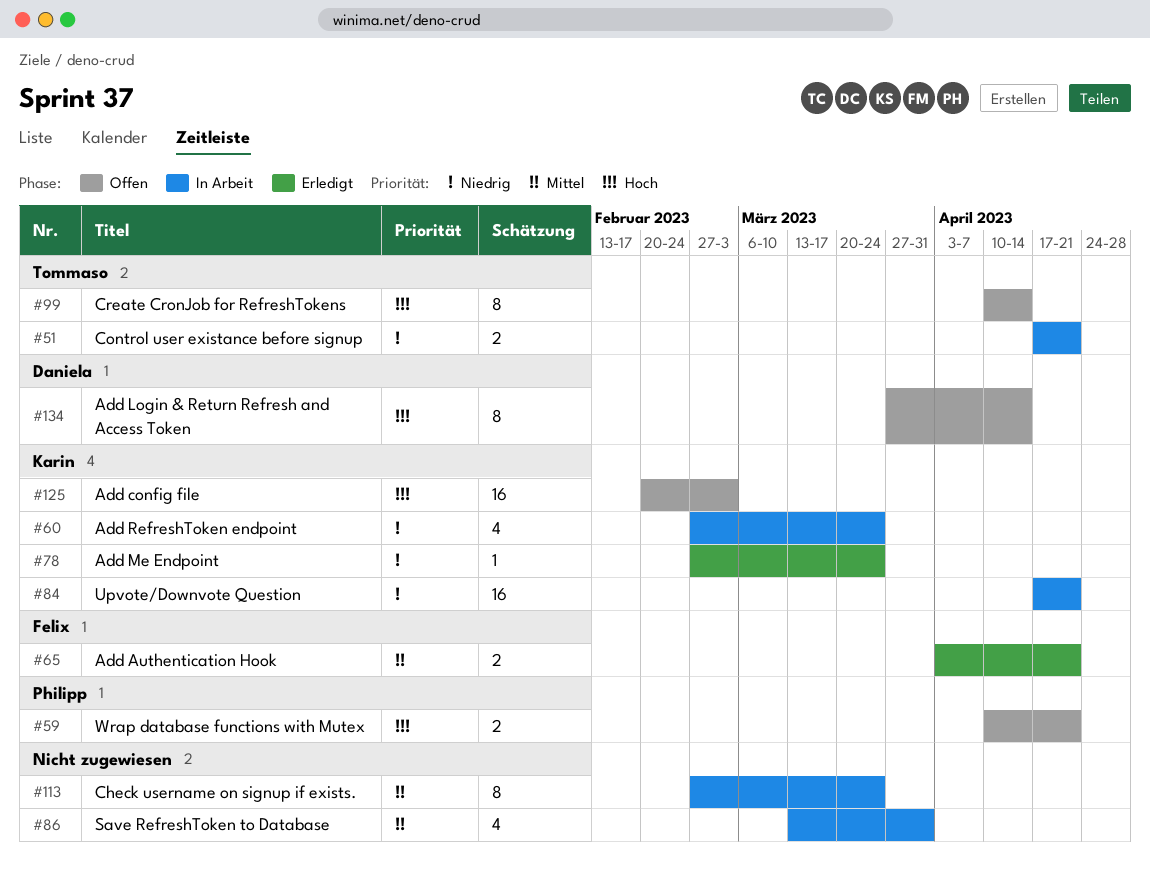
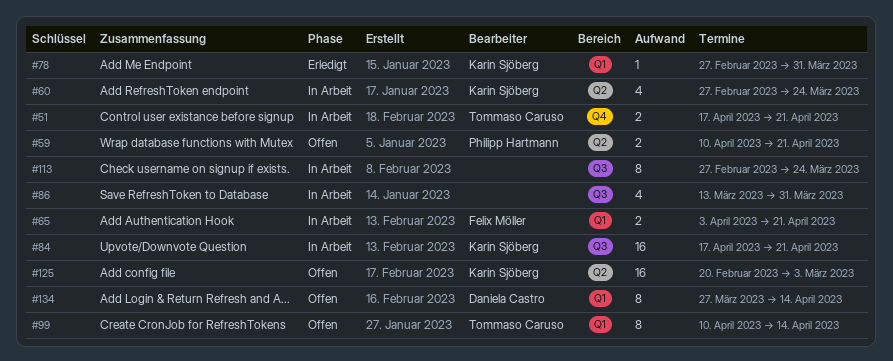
#65, status: Erledigt -> In Arbeit
#78, due: Mar 24 -> Mar 31

